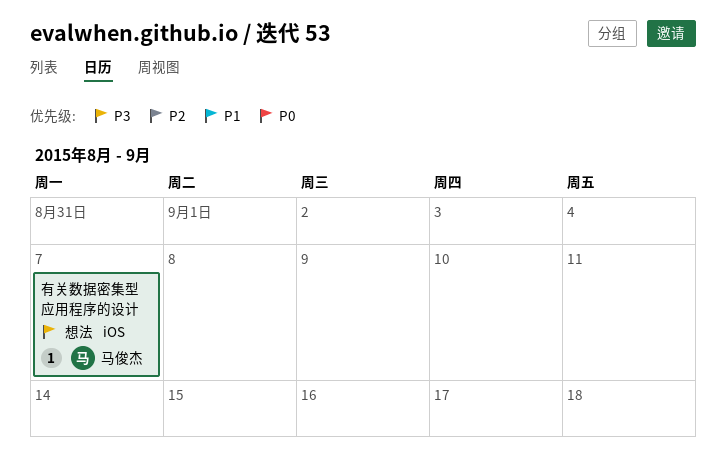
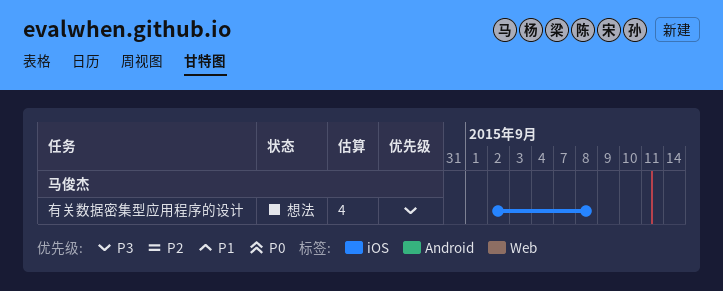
有关数据密集型应用程序的设计, estimate: 1 -> 4
有关数据密集型应用程序的设计, due: Sep 7 -> Sep 8

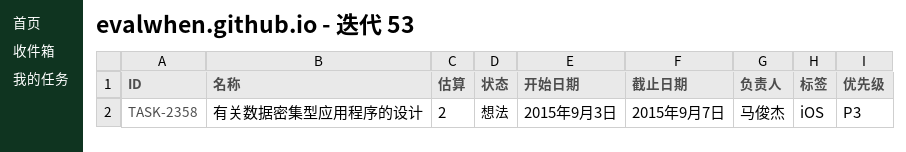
有关数据密集型应用程序的设计, estimate: 4 -> 2
有关数据密集型应用程序的设计, start: Sep 2 -> Sep 3
有关数据密集型应用程序的设计, due: Sep 8 -> Sep 7

